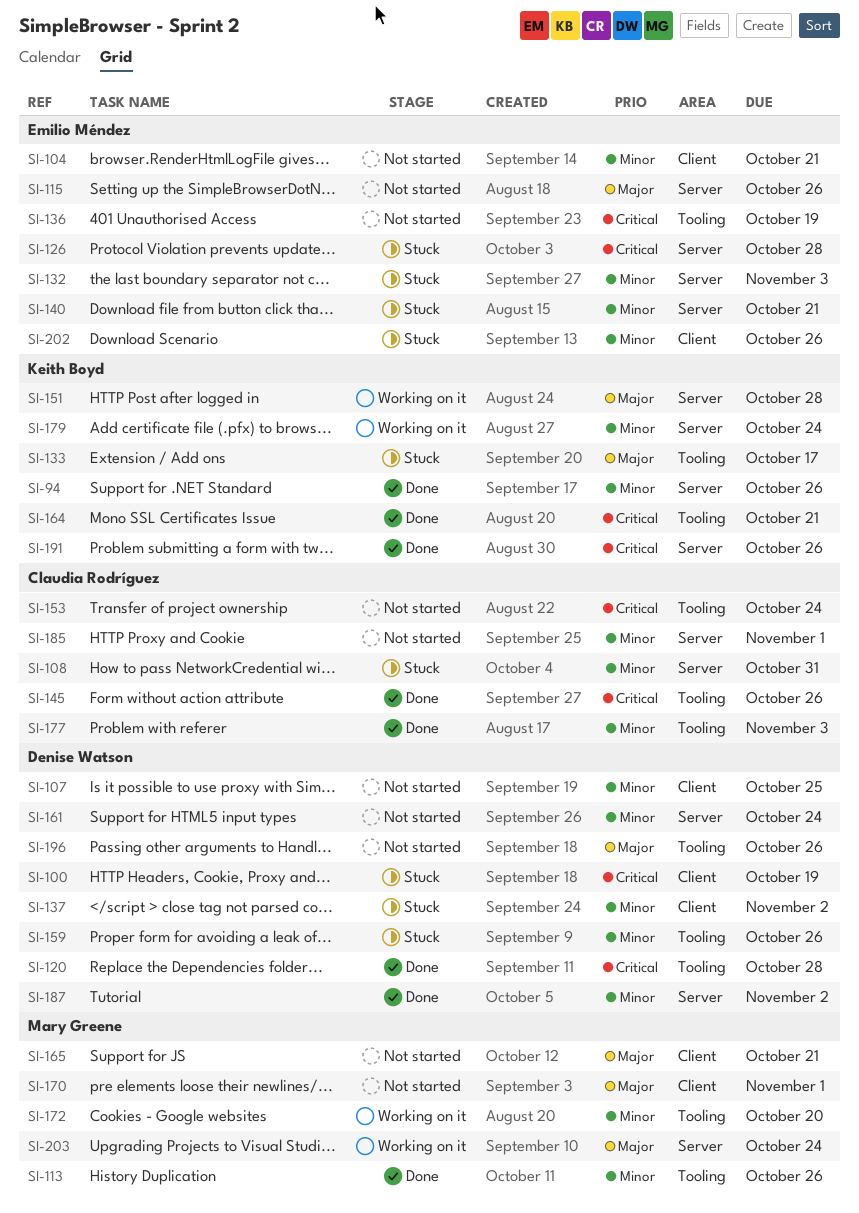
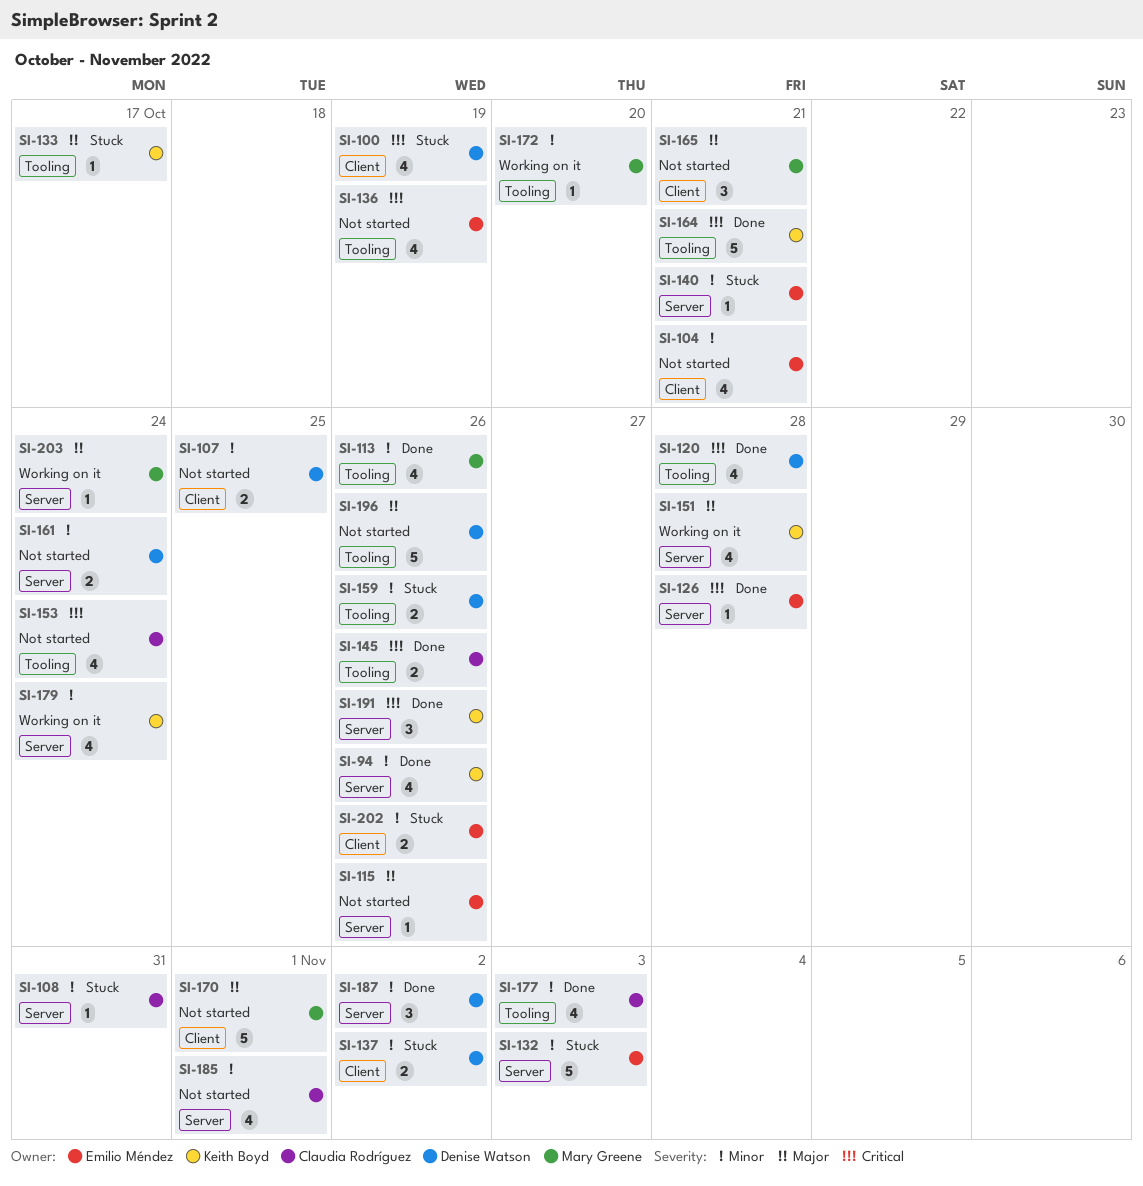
SI-126, status: Stuck -> Done

